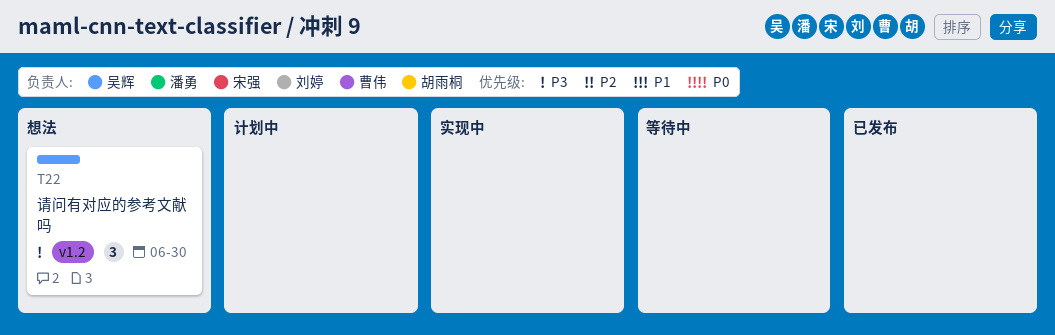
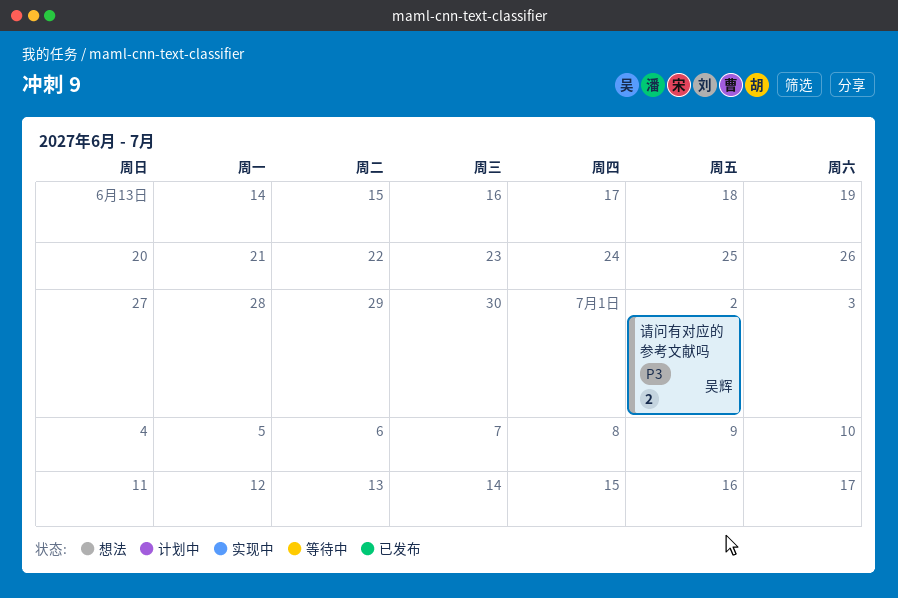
请问有对应的参考文献吗, estimate: 3 -> 2
请问有对应的参考文献吗, due: Jun 30 -> Jul 2

